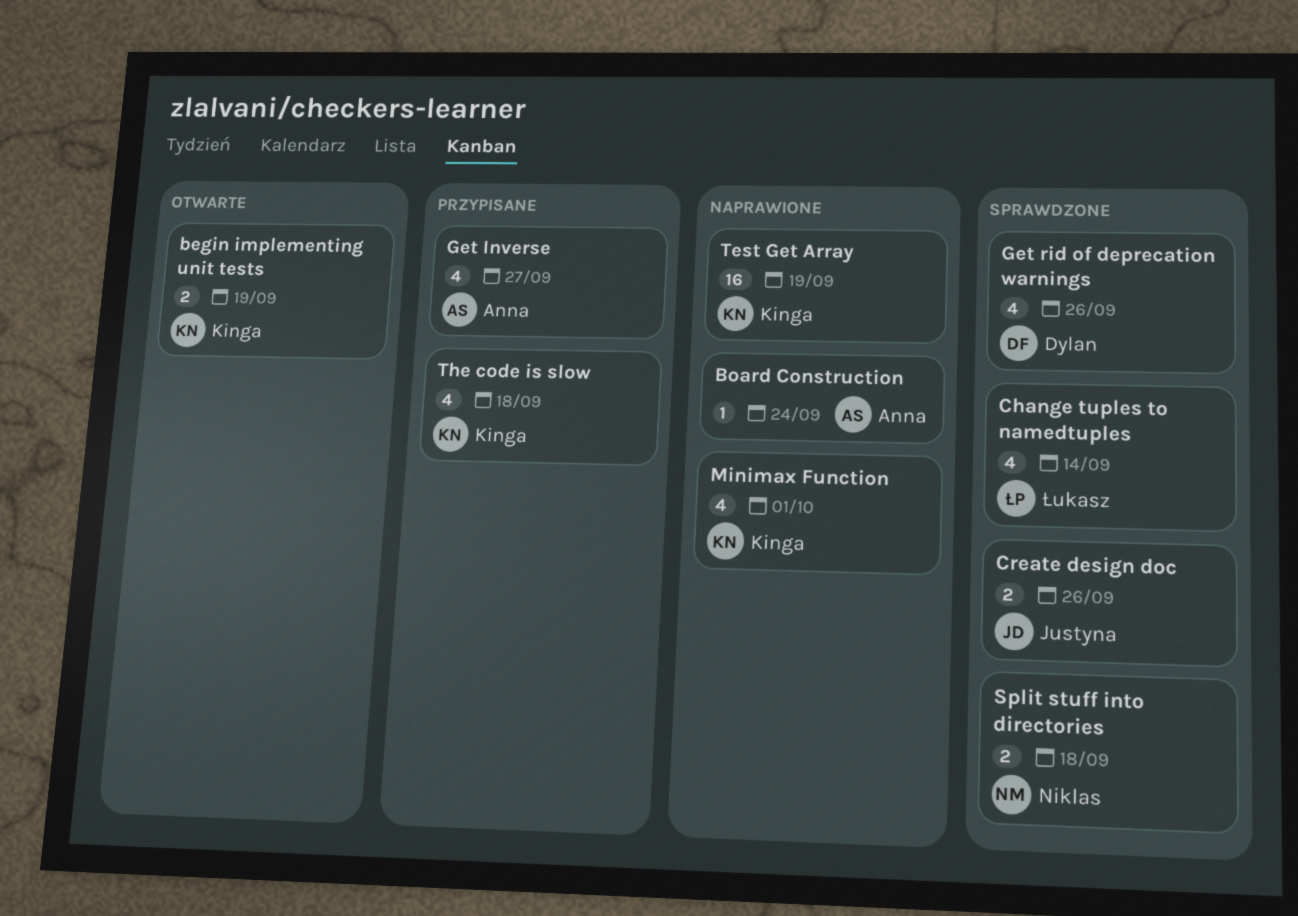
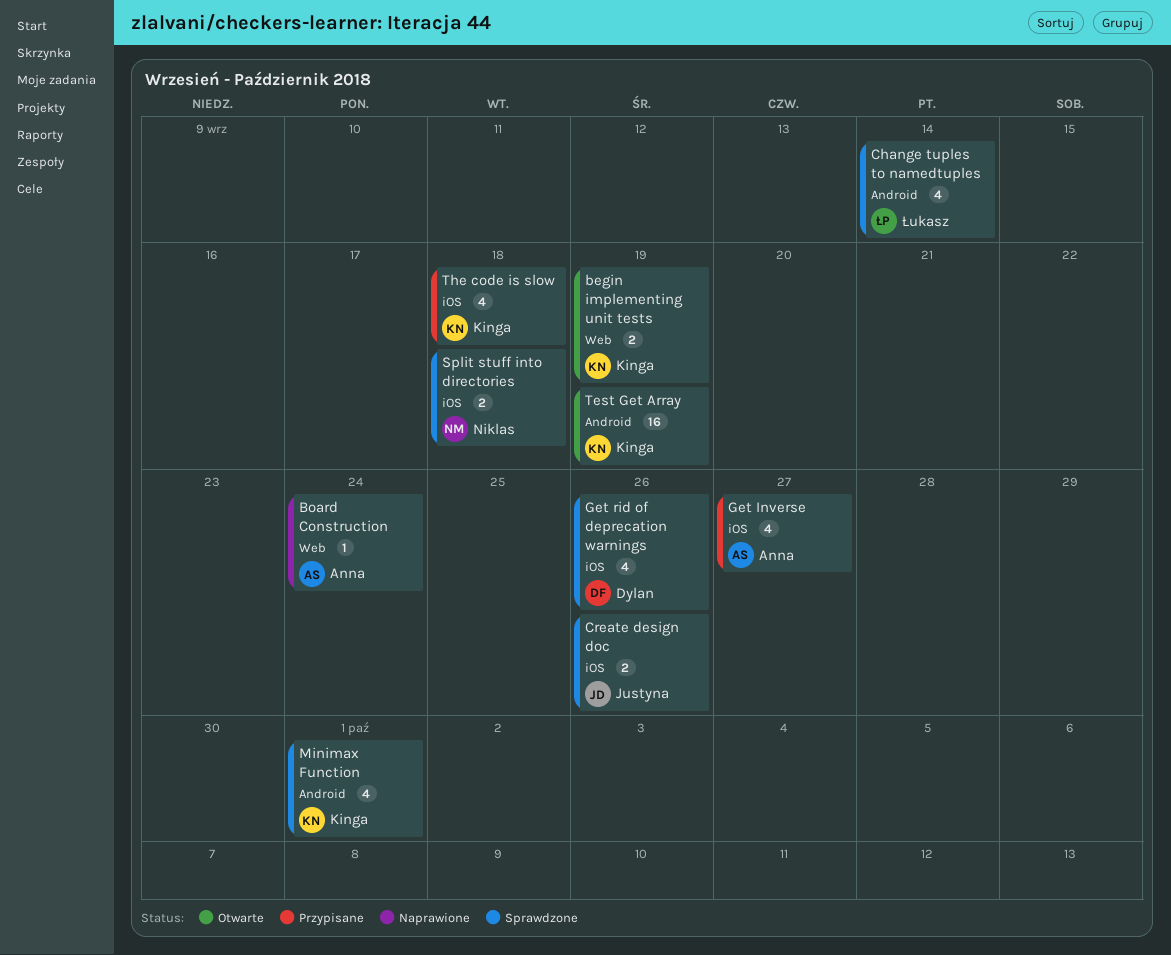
Minimax Function, status: Naprawione -> Sprawdzone
Test Get Array, status: Naprawione -> Otwarte

